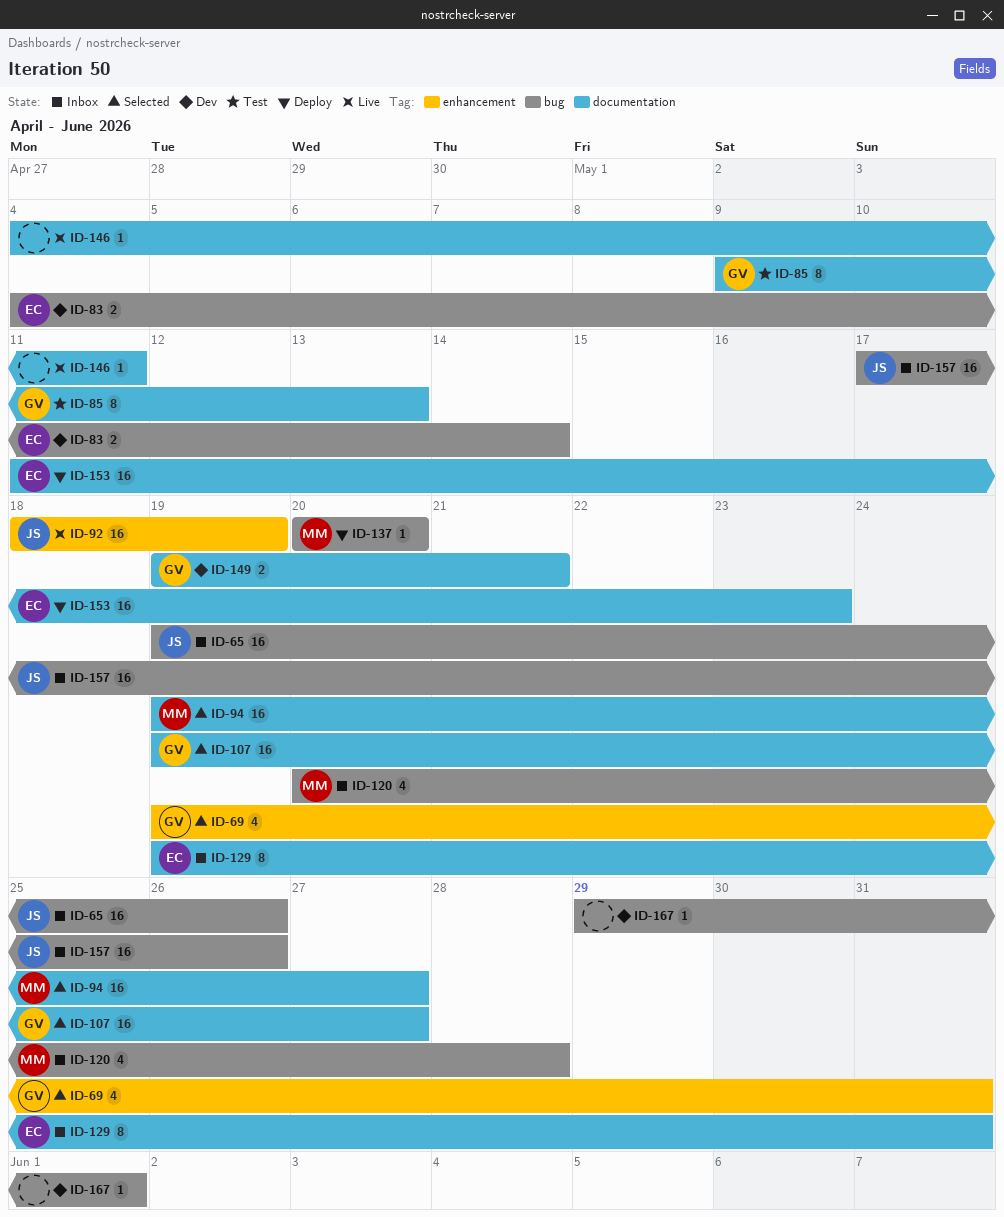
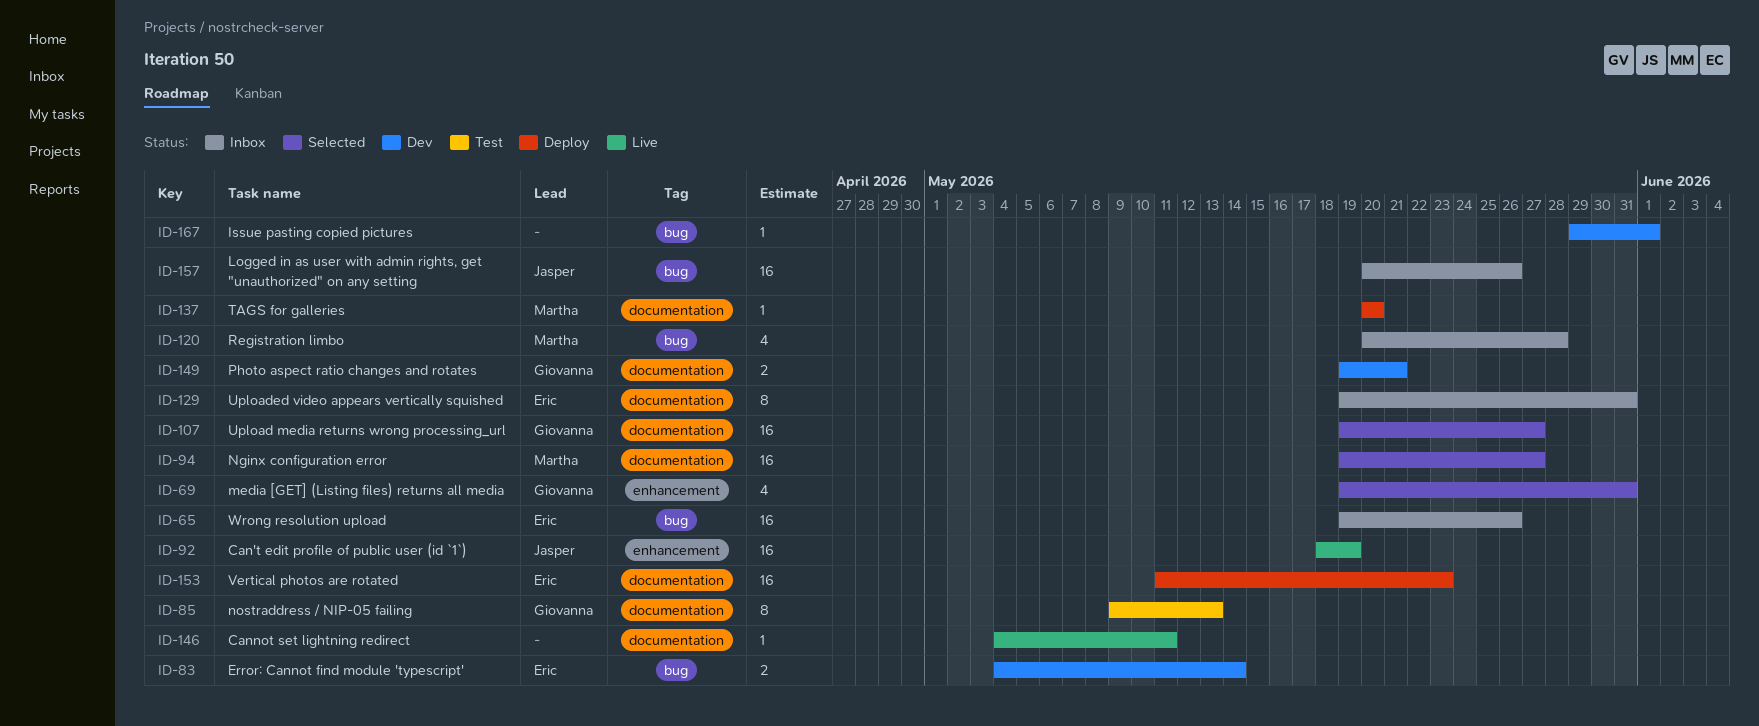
ID-65, owner: Jasper -> Eric
ID-137, label: bug -> documentation
ID-157, start: May 17 -> May 20

